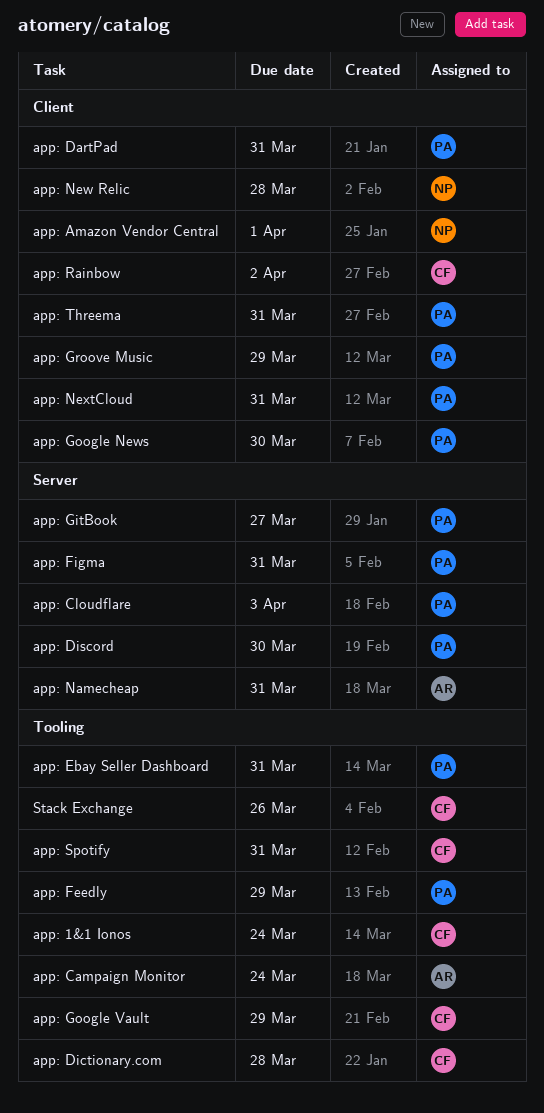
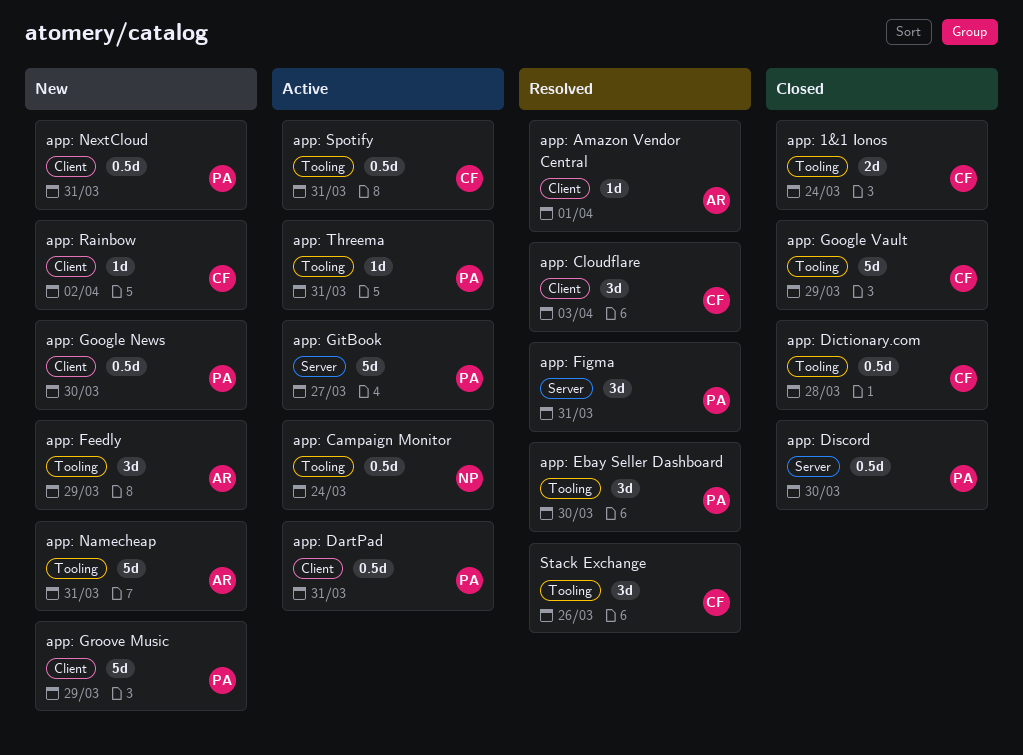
app: Amazon Vendor Central, owner: NP -> AR
app: Campaign Monitor, owner: AR -> NP
app: Cloudflare, owner: PA -> CF
app: Cloudflare, label: Server -> Client
app: Ebay Seller Dashboard, due: Mar 31 -> Mar 30
app: Feedly, owner: PA -> AR
app: Namecheap, label: Server -> Tooling
app: New Relic: present -> none
app: Threema, label: Client -> Tooling

